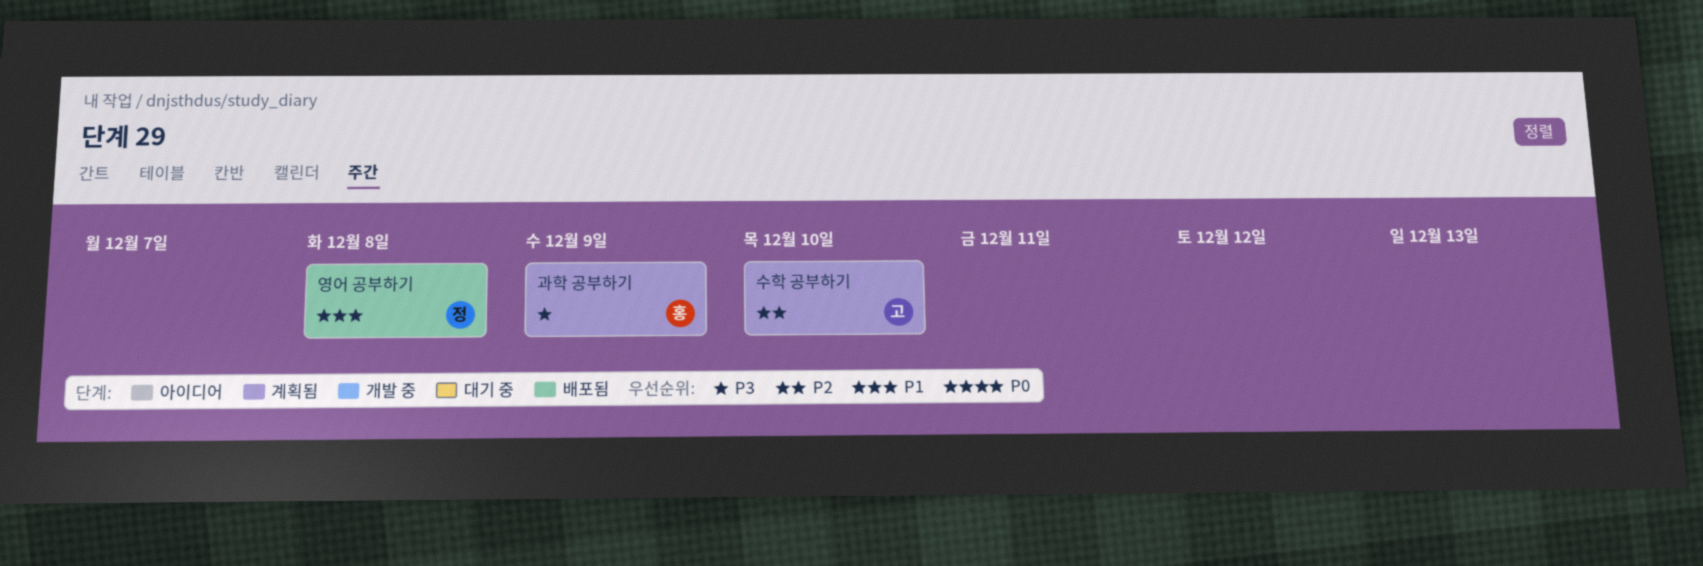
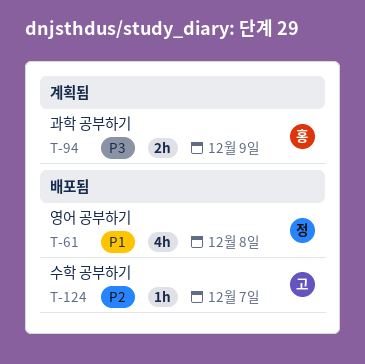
수학 공부하기, status: 계획됨 -> 배포됨
수학 공부하기, due: Dec 10 -> Dec 7

